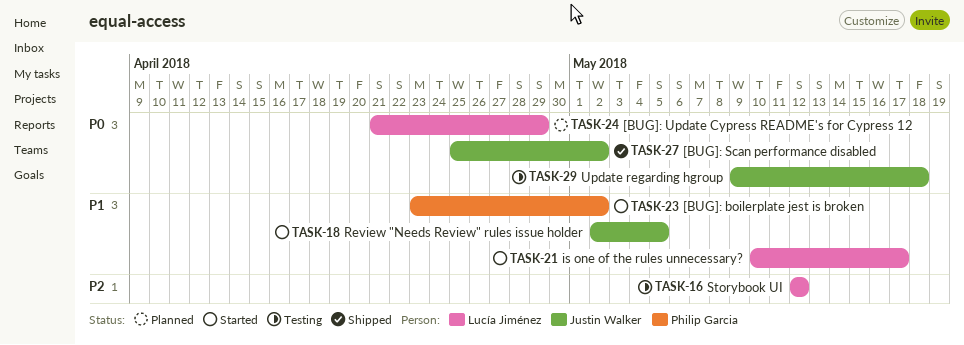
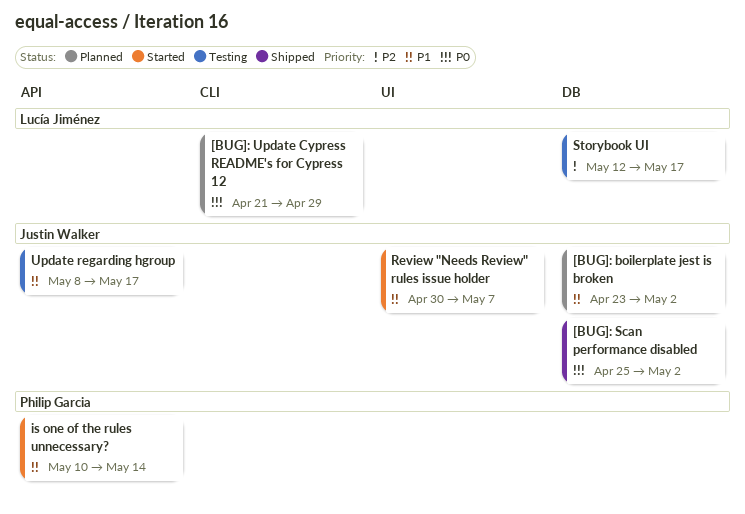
[BUG]: boilerplate jest is broken, status: Started -> Planned
[BUG]: boilerplate jest is broken, owner: Philip Garcia -> Justin Walker
is one of the rules unnecessary?, owner: Lucía Jiménez -> Philip Garcia
is one of the rules unnecessary?, due: May 17 -> May 14
Review "Needs Review" rules issue holder, start: May 2 -> Apr 30
Review "Needs Review" rules issue holder, due: May 5 -> May 7
Storybook UI, due: May 12 -> May 17
Update regarding hgroup, priority: P0 -> P1
Update regarding hgroup, start: May 9 -> May 8
Update regarding hgroup, due: May 18 -> May 17

